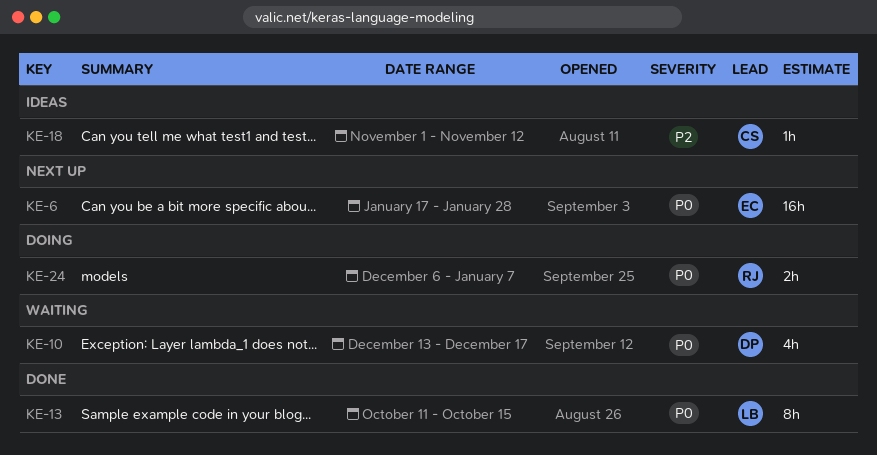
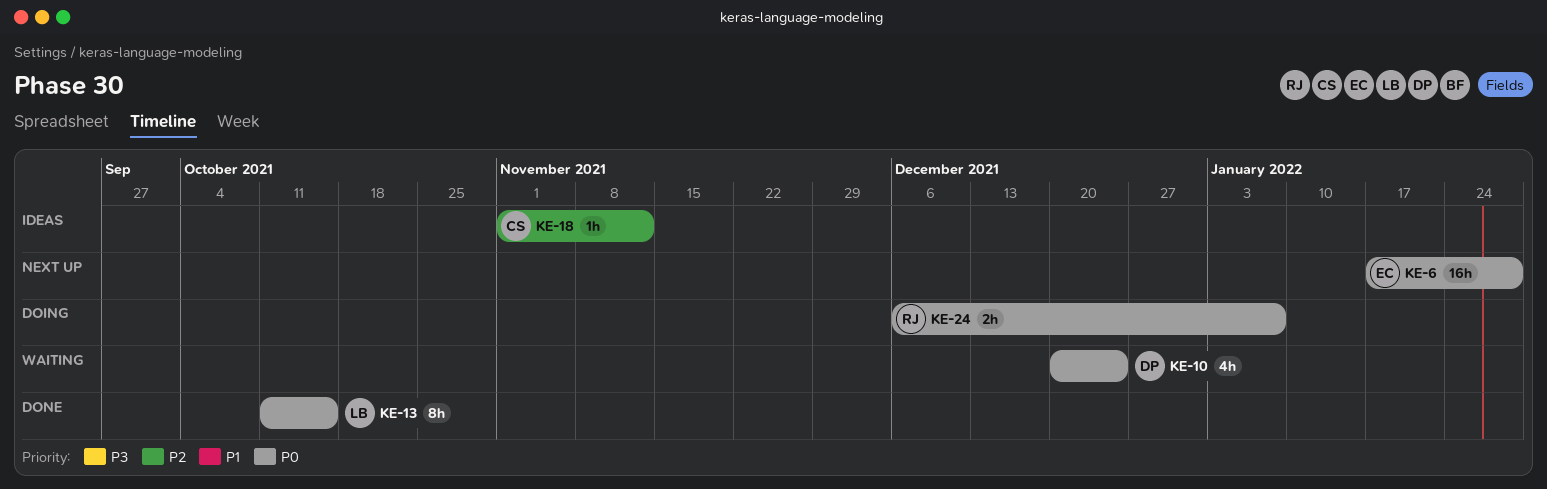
KE-10, start: Dec 13 -> Dec 20
KE-10, due: Dec 17 -> Dec 24

